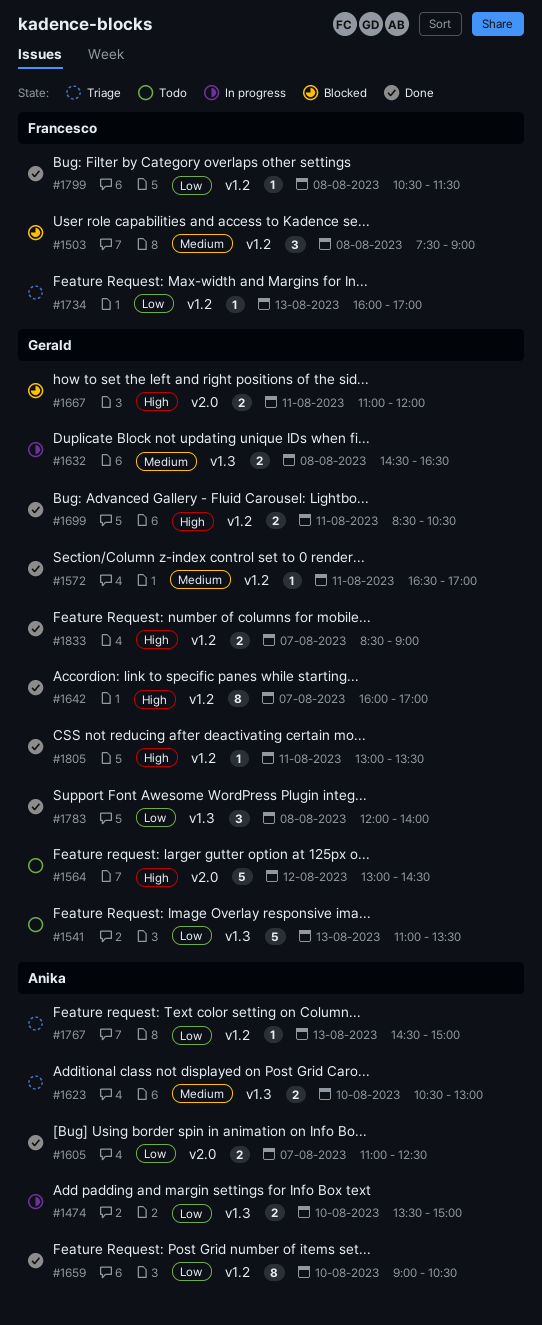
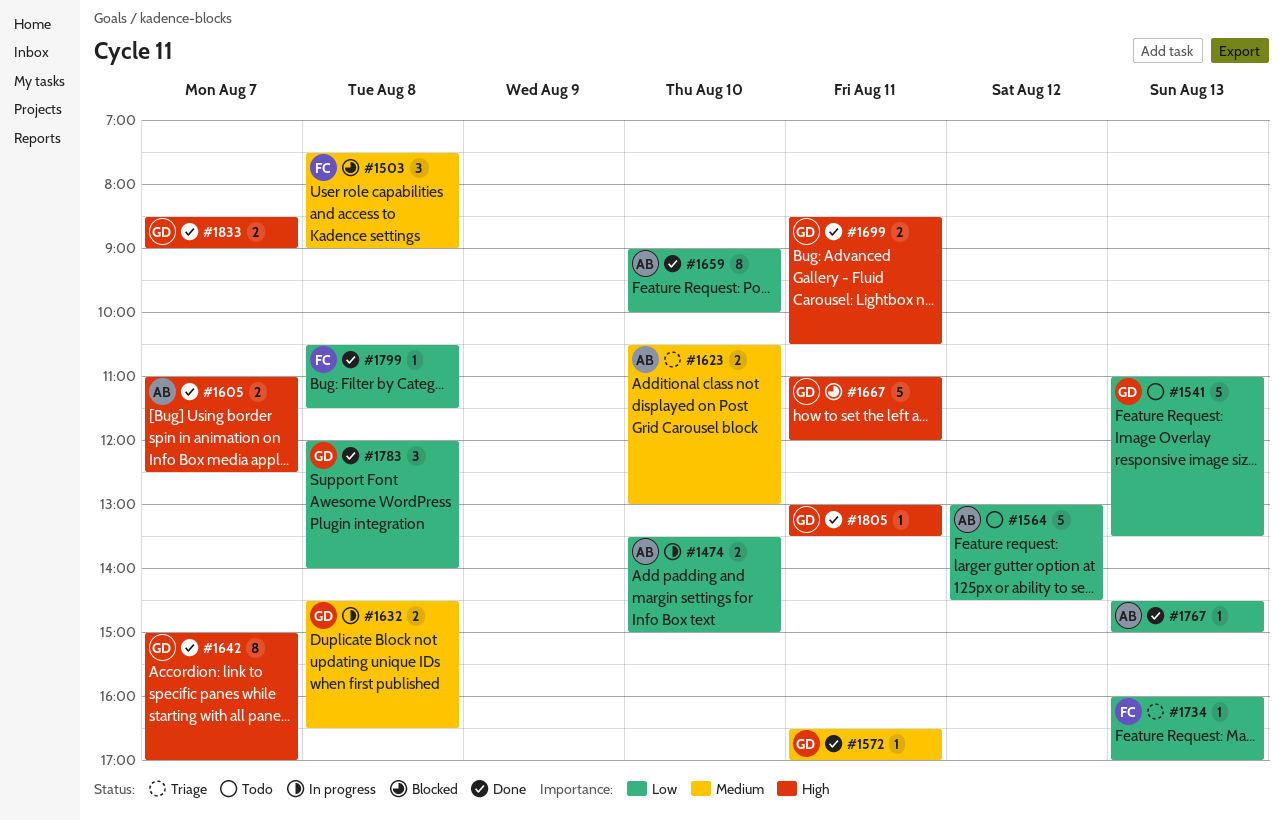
#1564, owner: Gerald -> Anika
#1564, priority: High -> Low
#1605, priority: Low -> High
#1642, begins: 16:00 -> 15:00
#1659, ends: 10:30 -> 10:00
#1667, estimate: 2 -> 5
#1767, status: Triage -> Done

